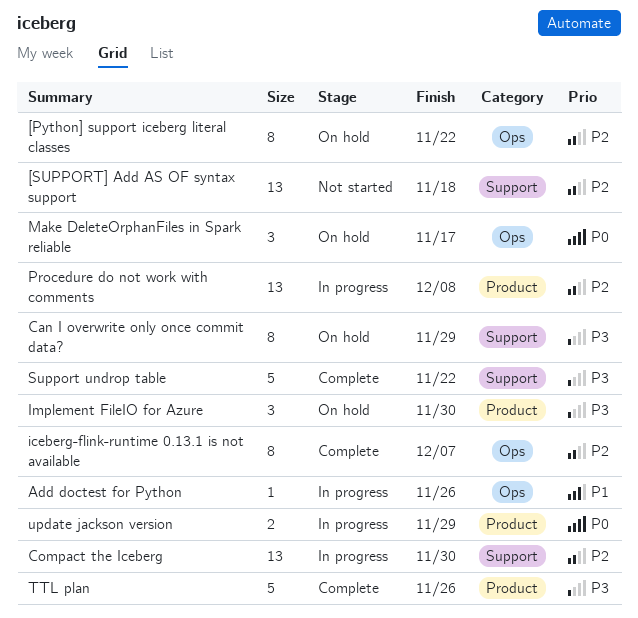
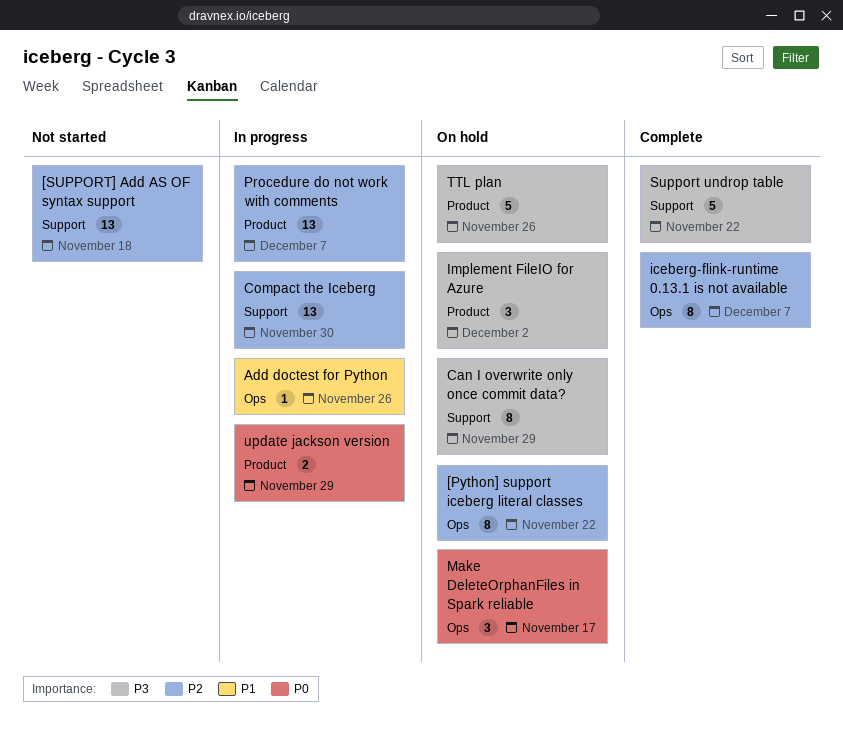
Implement FileIO for Azure, due: Nov 30 -> Dec 2
Procedure do not work with comments, due: Dec 8 -> Dec 7
TTL plan, status: Complete -> On hold

